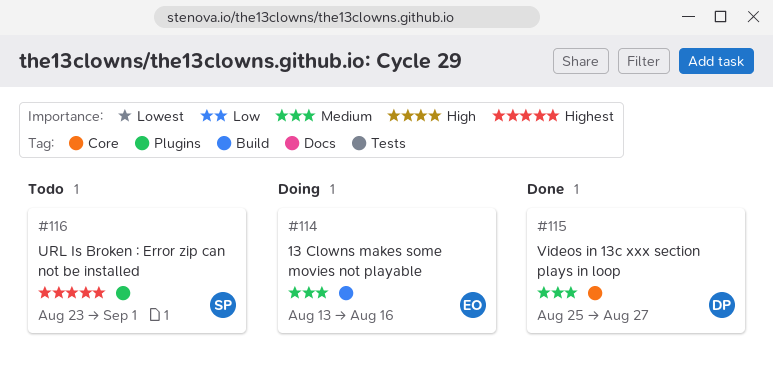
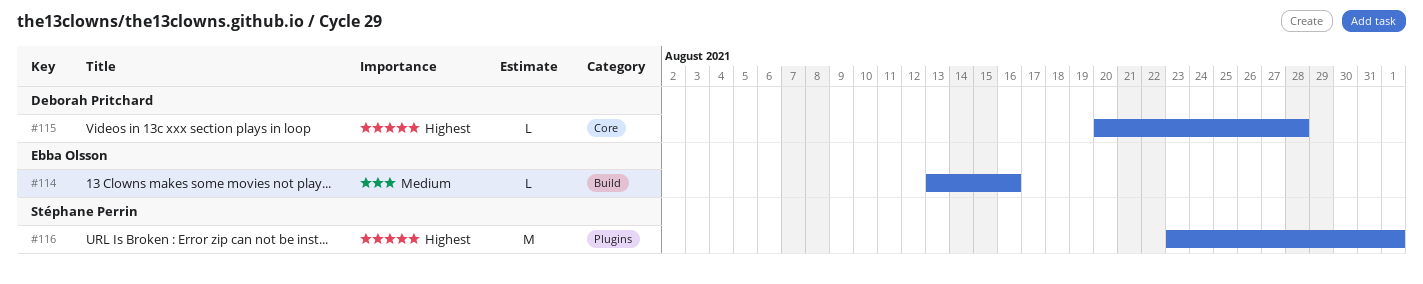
#115, priority: Medium -> Highest
#115, start: Aug 25 -> Aug 20
#115, due: Aug 27 -> Aug 28

